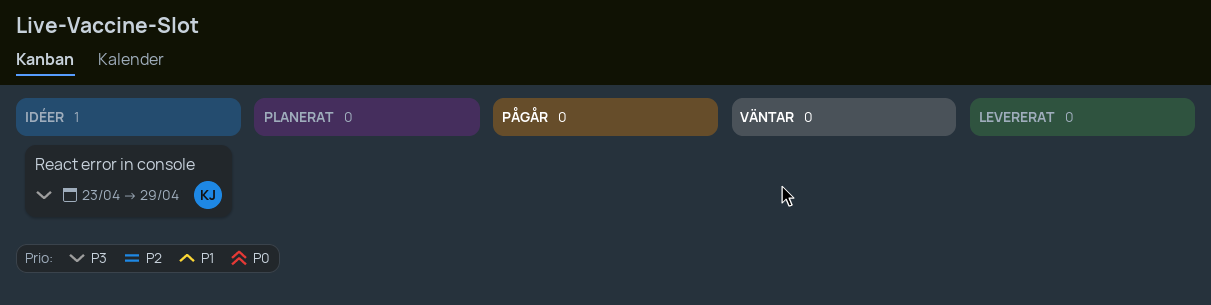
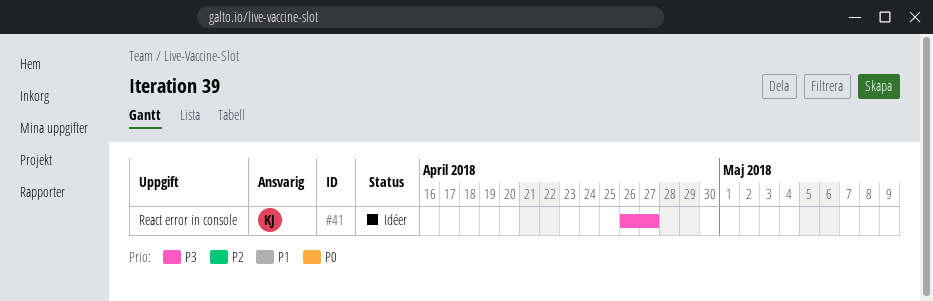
React error in console, start: Apr 23 -> Apr 26
React error in console, due: Apr 29 -> Apr 27

